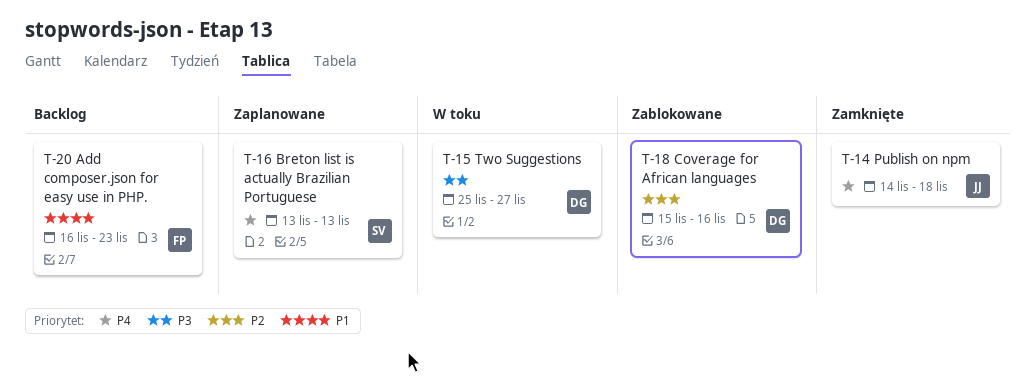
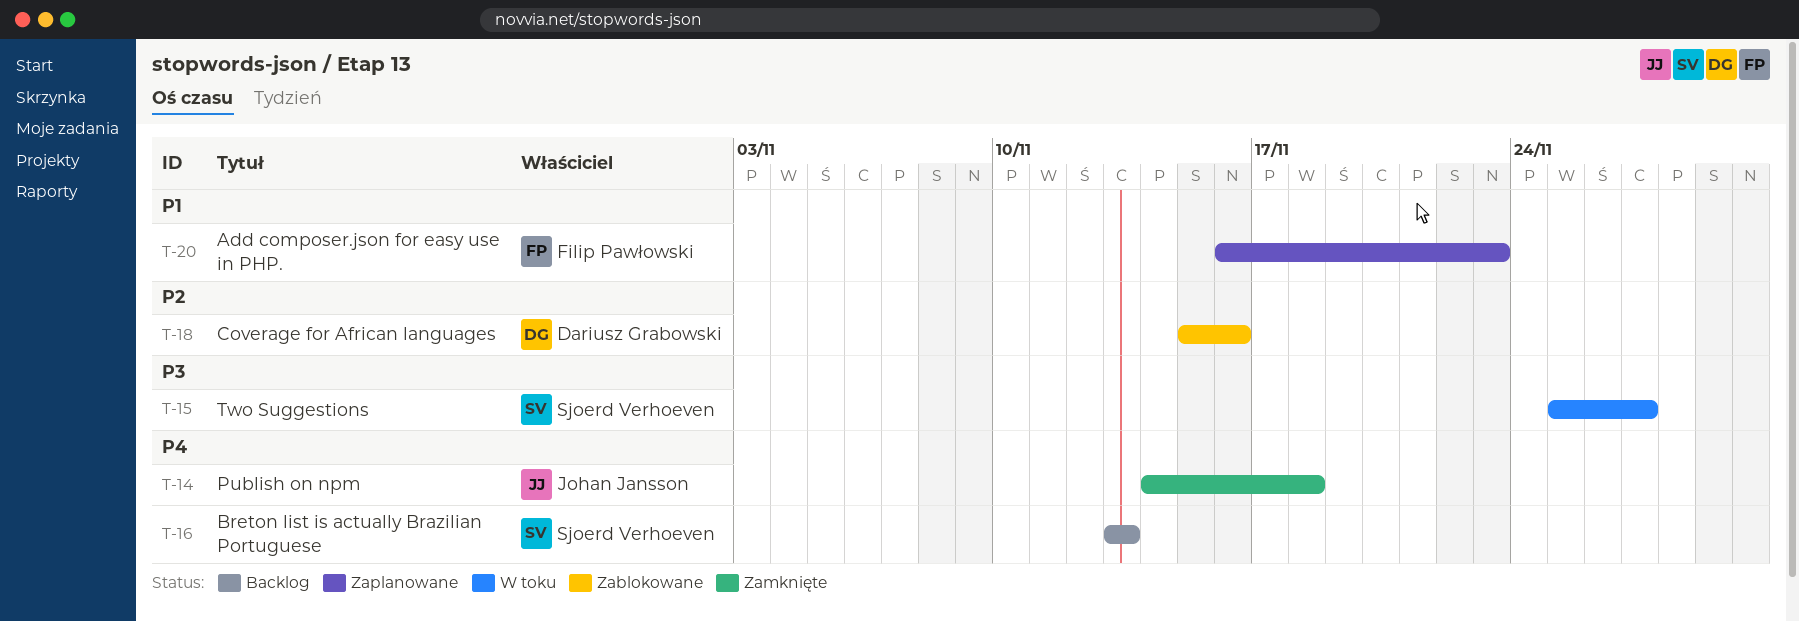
T-15, owner: Dariusz Grabowski -> Sjoerd Verhoeven
T-16, status: Zaplanowane -> Backlog
T-20, status: Backlog -> Zaplanowane

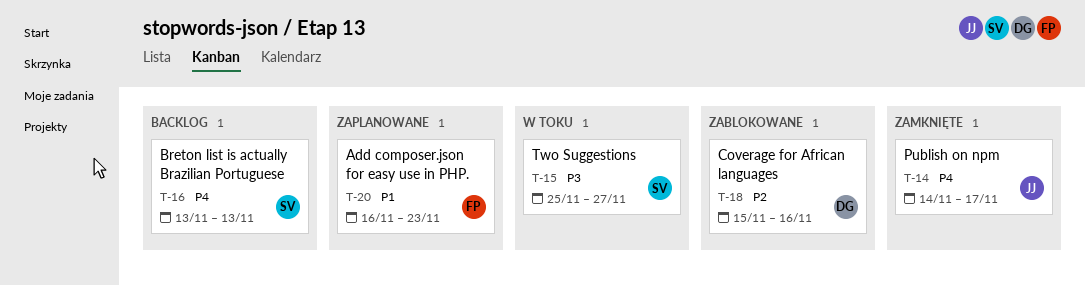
T-14, due: Nov 18 -> Nov 17

